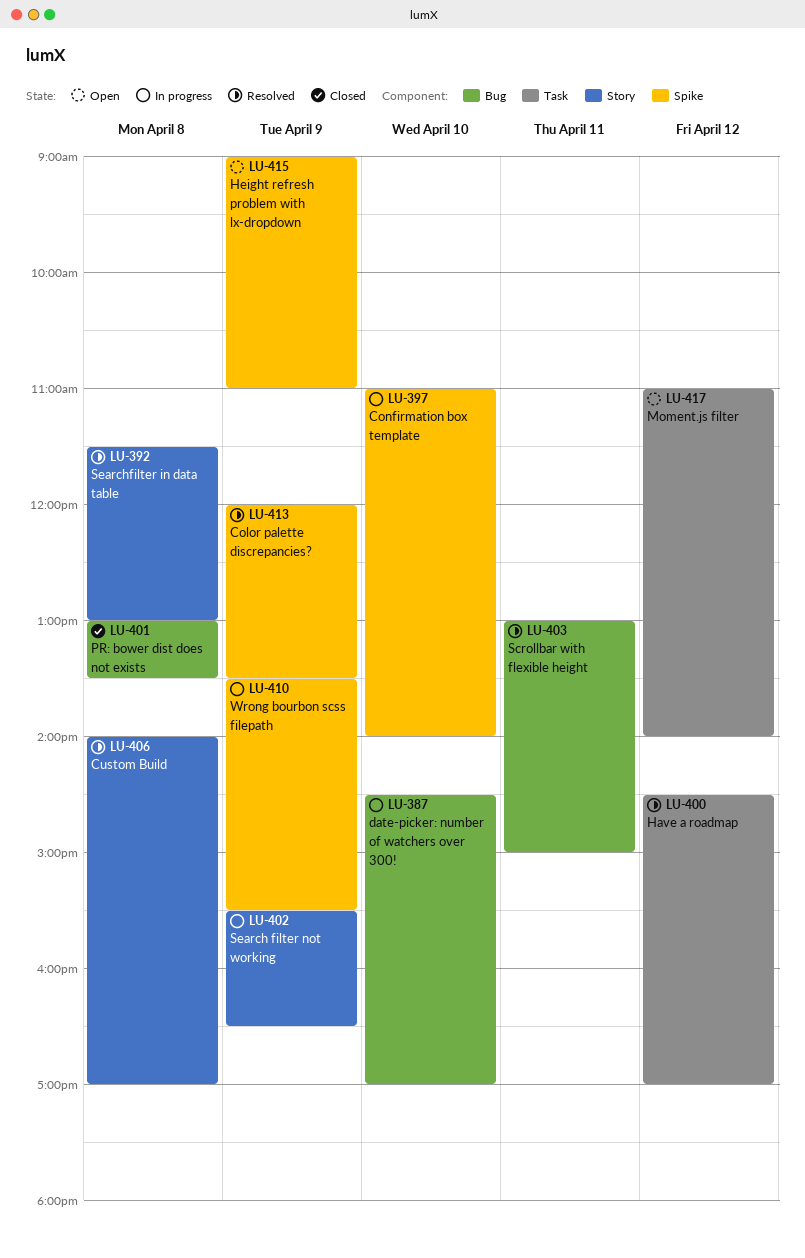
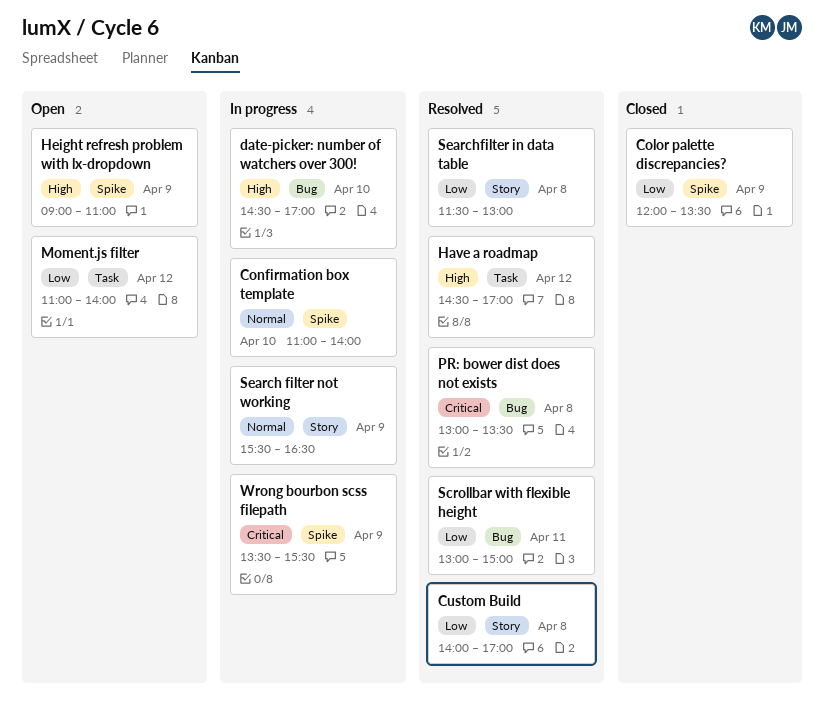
Color palette discrepancies?, status: Resolved -> Closed
PR: bower dist does not exists, status: Closed -> Resolved

